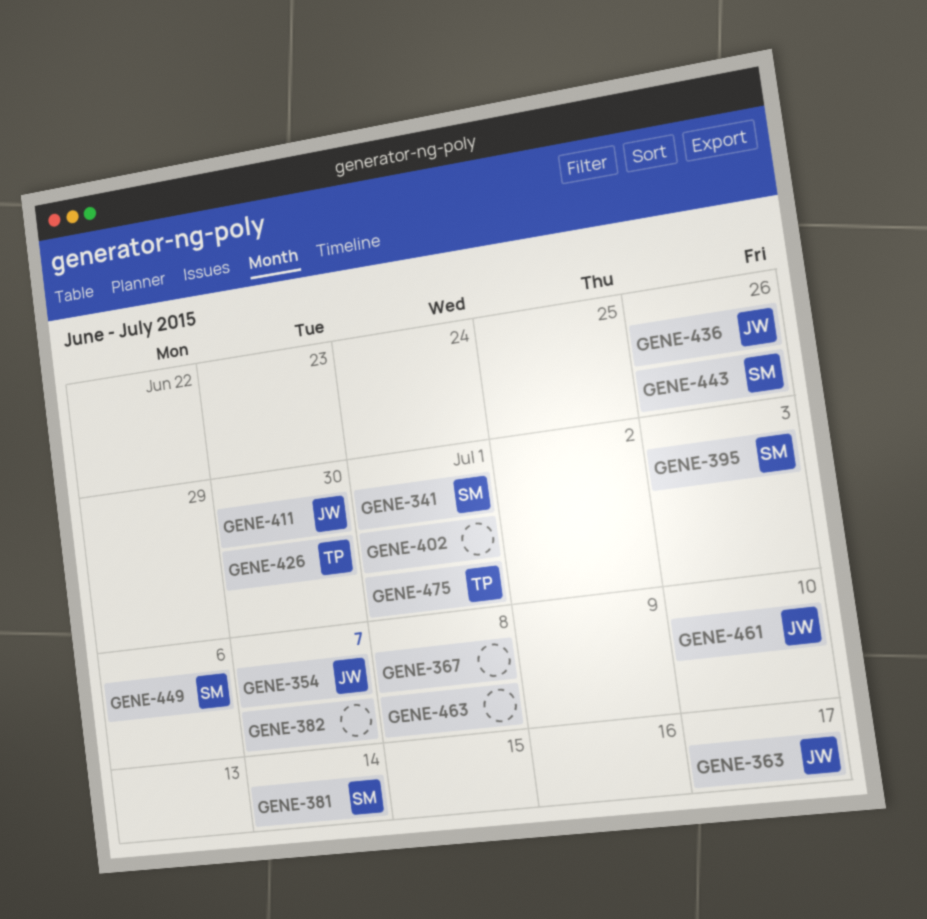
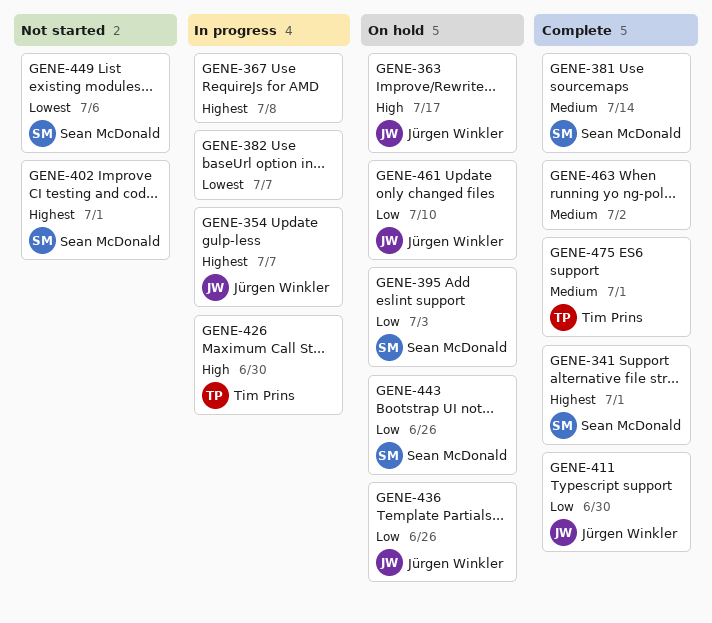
GENE-402, owner: none -> Sean McDonald
GENE-463, due: Jul 8 -> Jul 2

